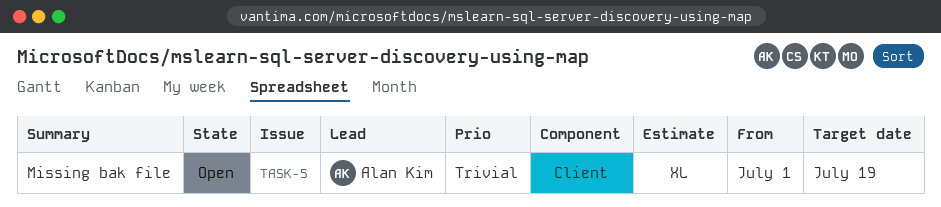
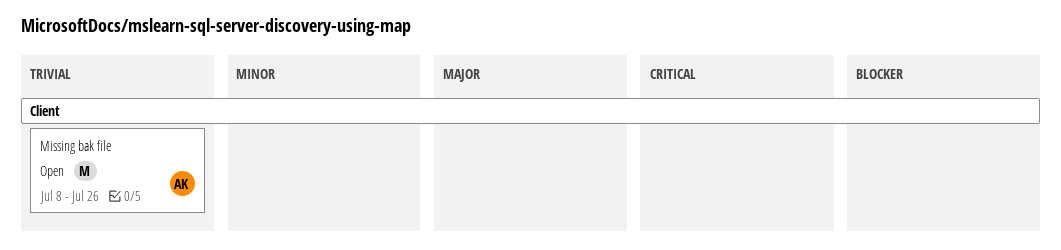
Missing bak file, estimate: XL -> M
Missing bak file, start: Jul 1 -> Jul 8
Missing bak file, due: Jul 19 -> Jul 26

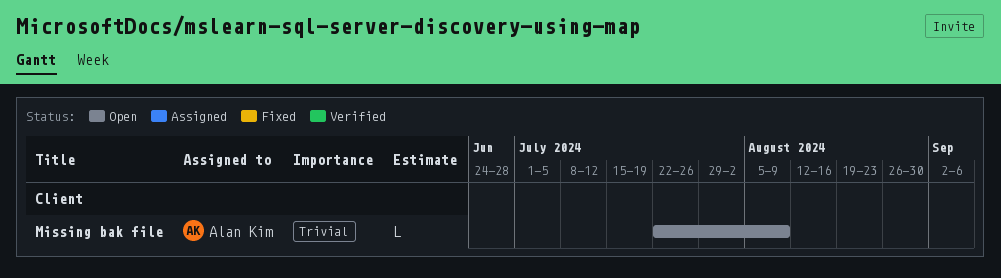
Missing bak file, estimate: M -> L
Missing bak file, start: Jul 8 -> Jul 22
Missing bak file, due: Jul 26 -> Aug 9

